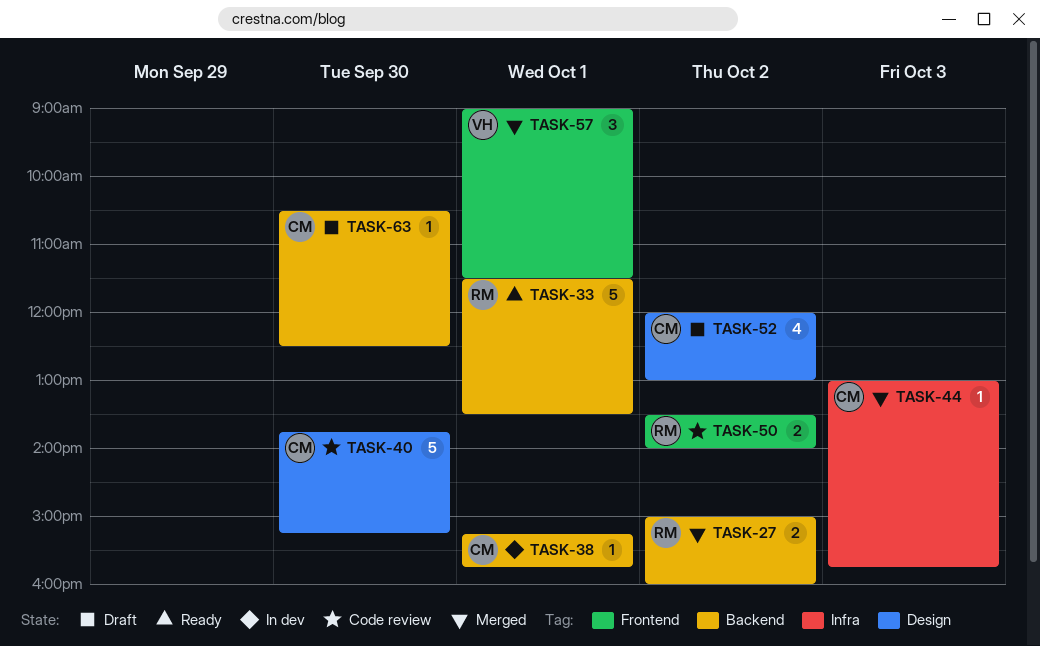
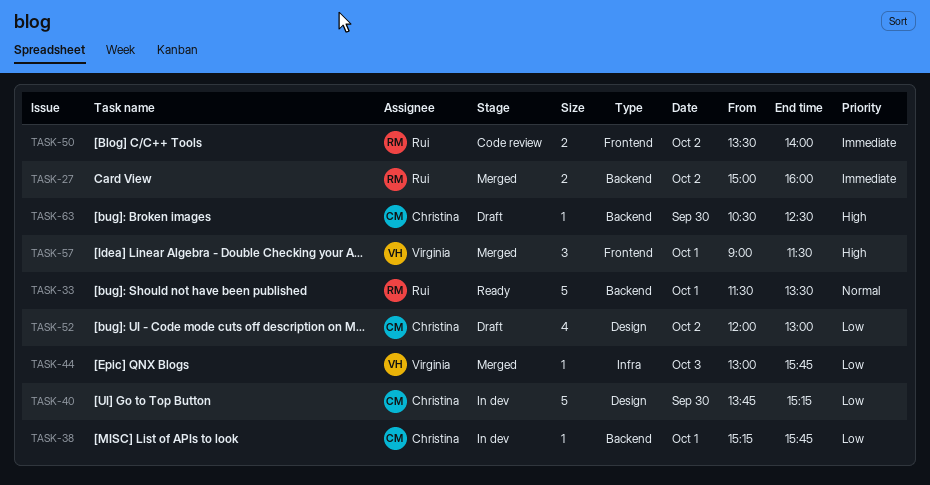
TASK-40, status: Code review -> In dev
TASK-44, owner: Christina -> Virginia

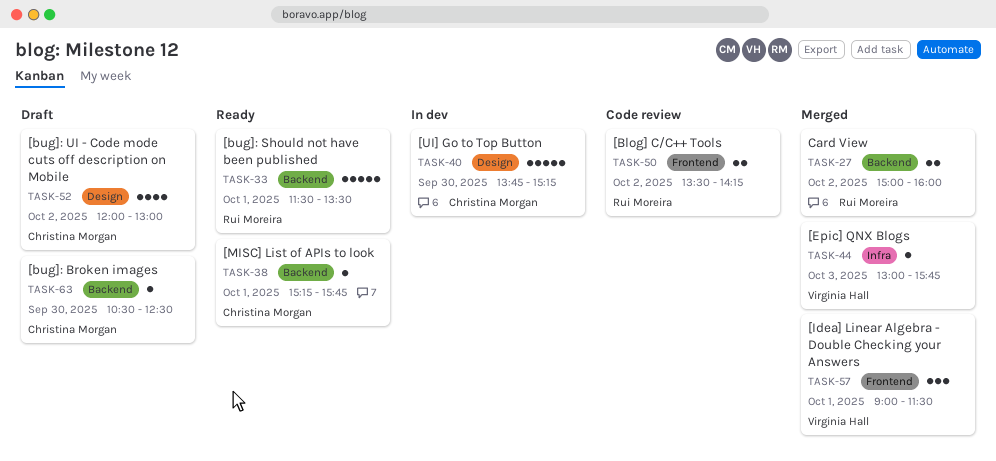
TASK-38, status: In dev -> Ready
TASK-50, ends: 14:00 -> 14:15

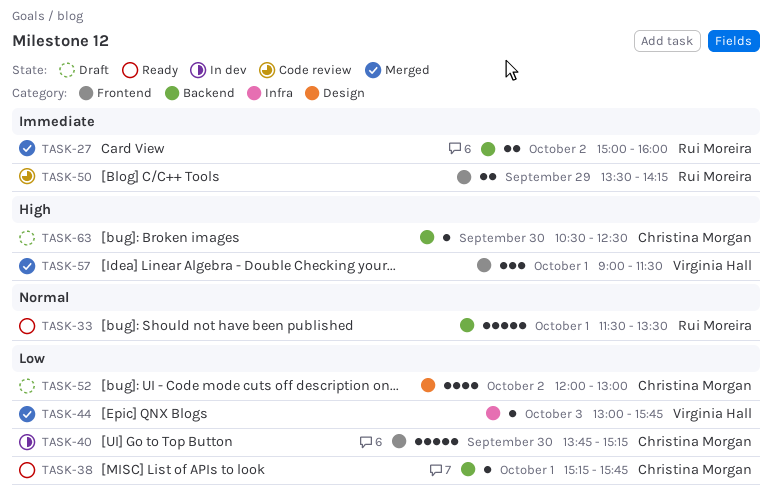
TASK-40, label: Design -> Frontend
TASK-50, day: Oct 2 -> Sep 29

